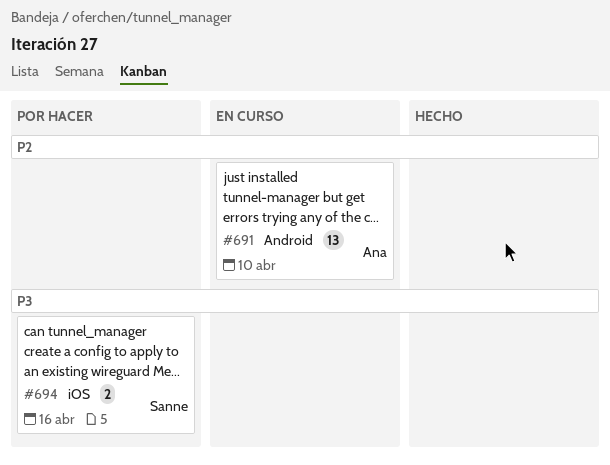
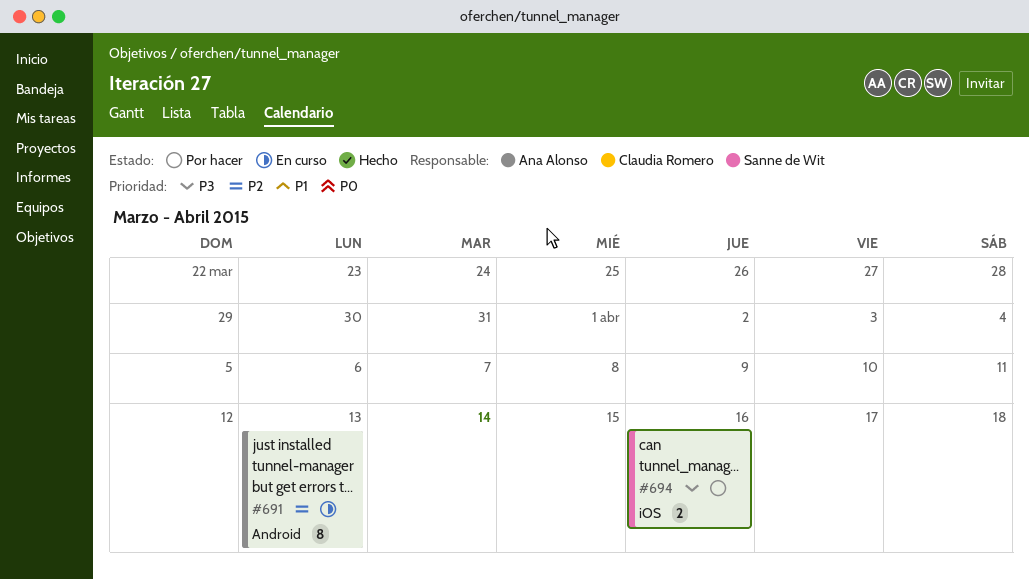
#691, estimate: 13 -> 8
#691, due: Apr 10 -> Apr 13

